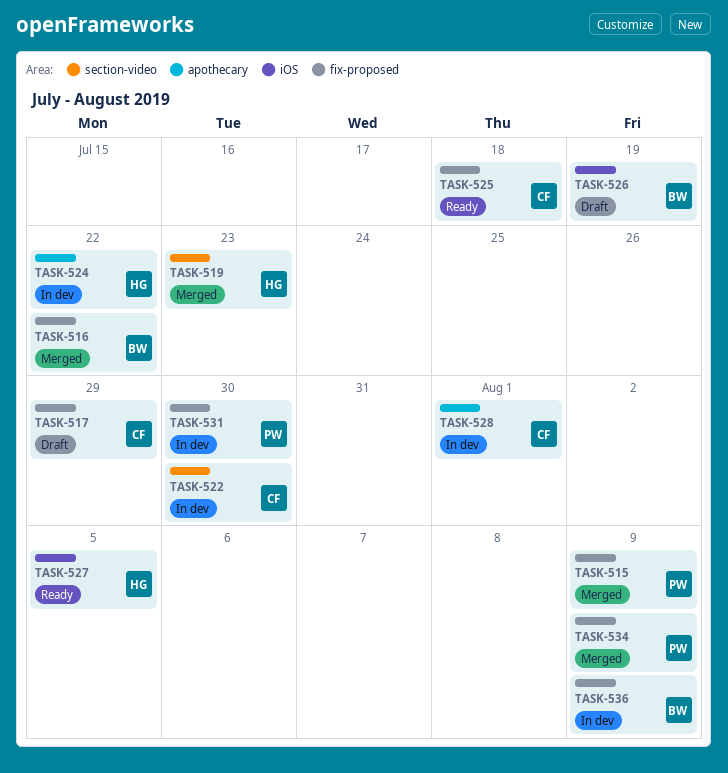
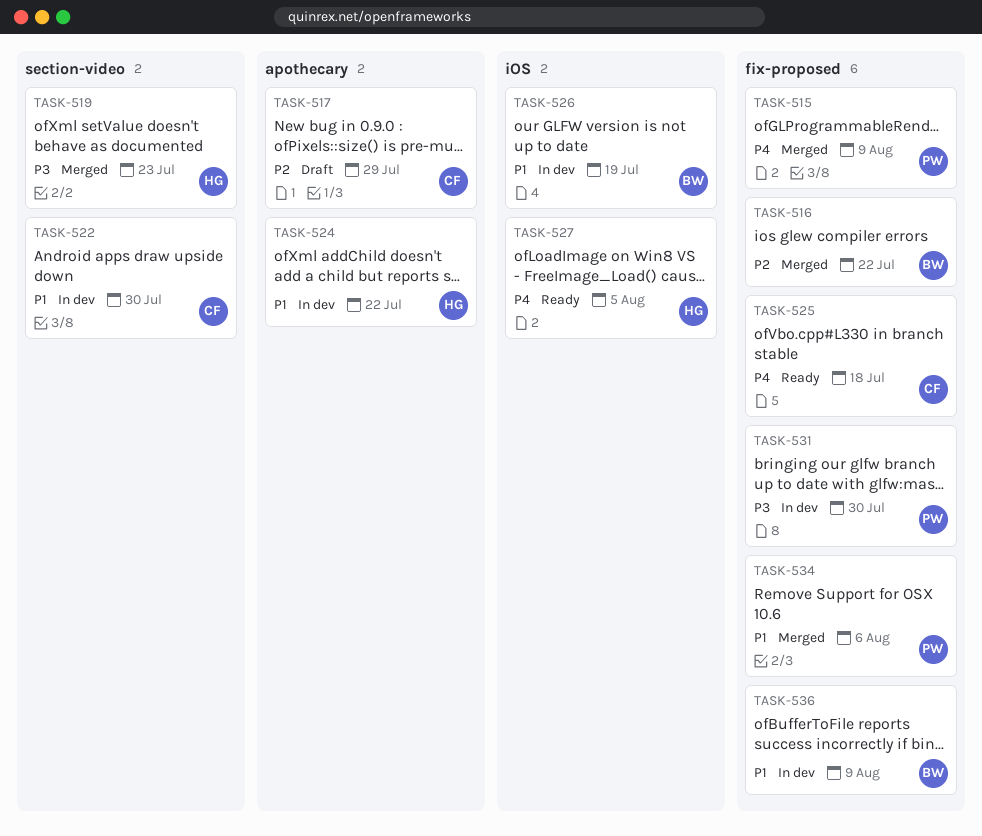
TASK-517, label: fix-proposed -> apothecary
TASK-526, status: Draft -> In dev
TASK-528: present -> none
TASK-534, due: Aug 9 -> Aug 6

